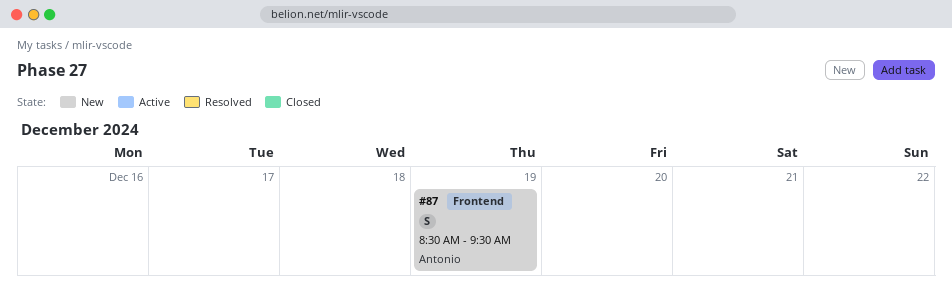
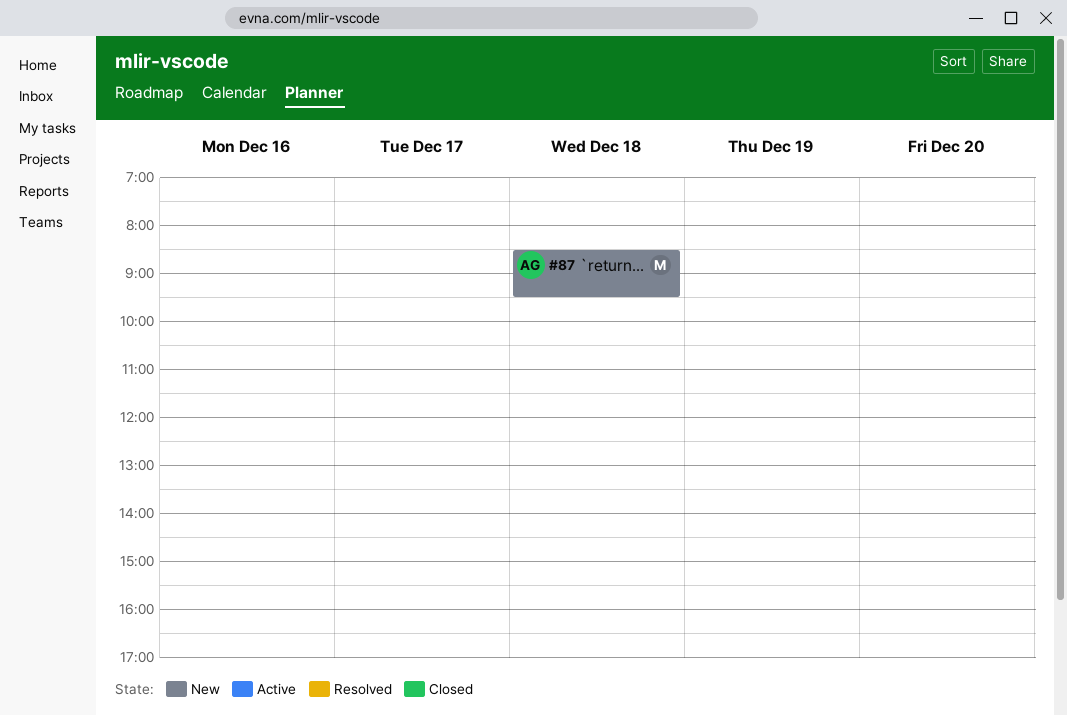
#87, estimate: S -> M
#87, day: Dec 19 -> Dec 18

